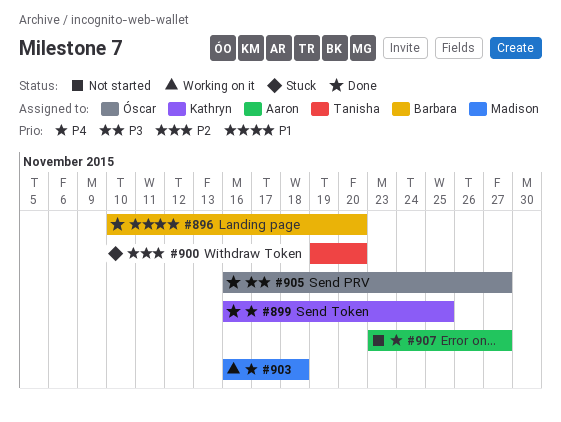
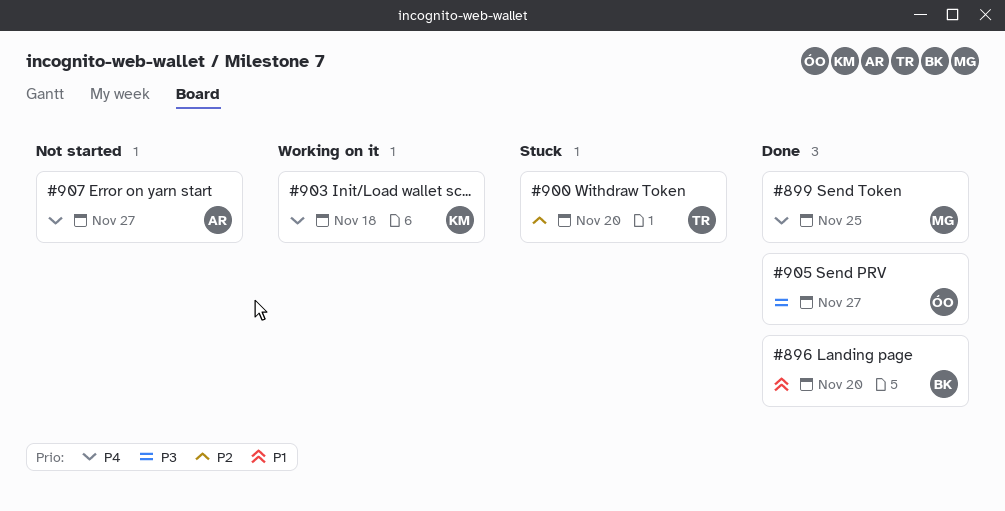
#899, owner: Kathryn -> Madison
#903, owner: Madison -> Kathryn

